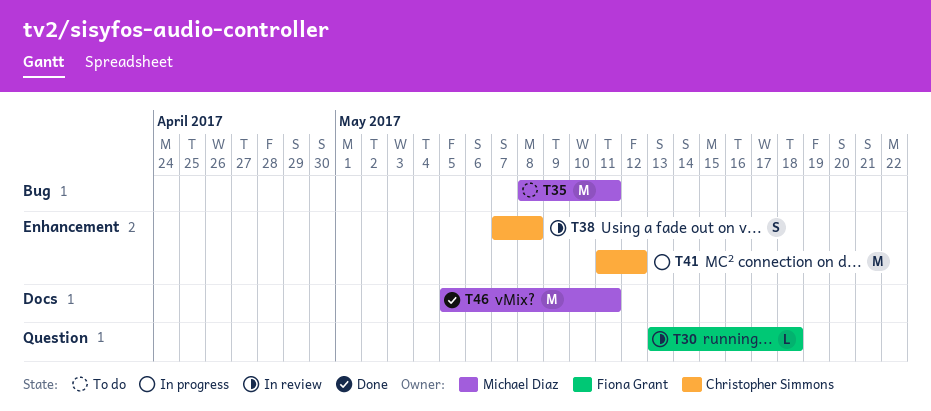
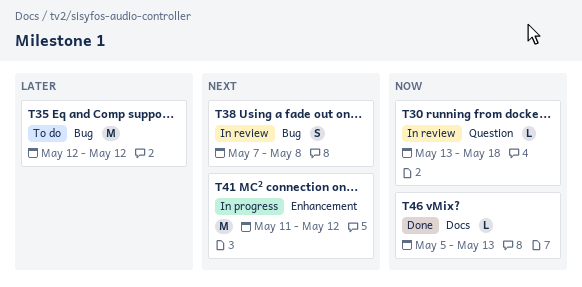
T35, start: May 8 -> May 12
T35, due: May 11 -> May 12
T38, label: Enhancement -> Bug
T46, estimate: M -> L
T46, due: May 11 -> May 13

